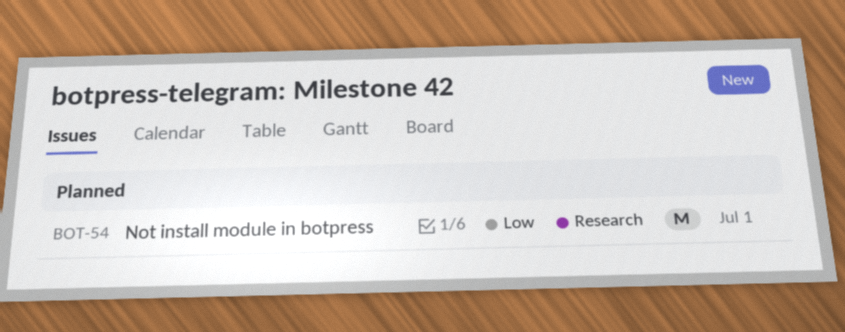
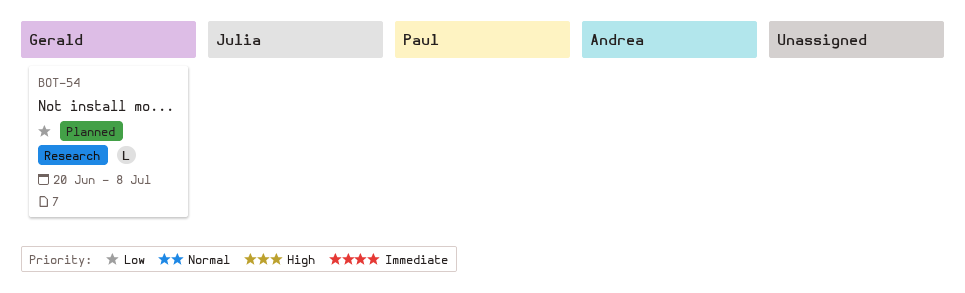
BOT-54, estimate: M -> L
BOT-54, due: Jul 1 -> Jul 8

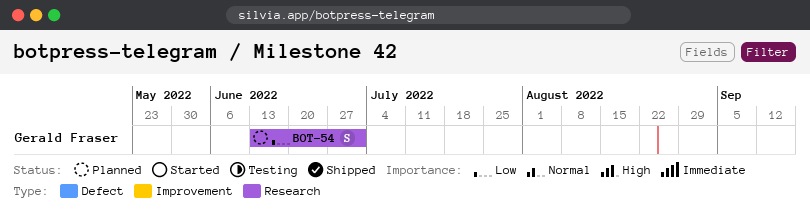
BOT-54, estimate: L -> S
BOT-54, start: Jun 20 -> Jun 13
BOT-54, due: Jul 8 -> Jul 1

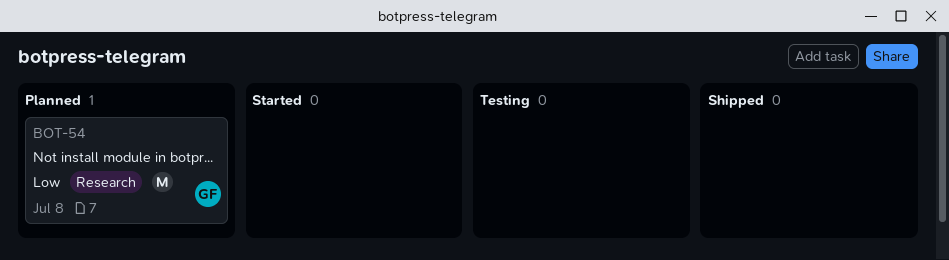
BOT-54, estimate: S -> M
BOT-54, due: Jul 1 -> Jul 8

